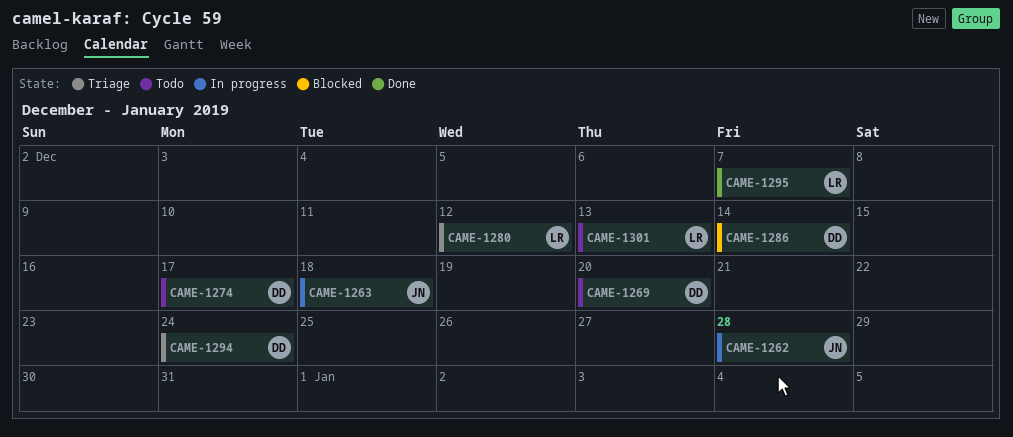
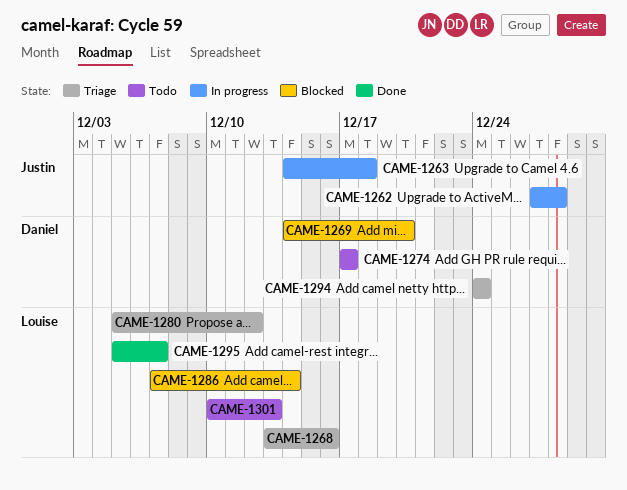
CAME-1268: none -> present
CAME-1269, status: Todo -> Blocked
CAME-1286, owner: Daniel -> Louise

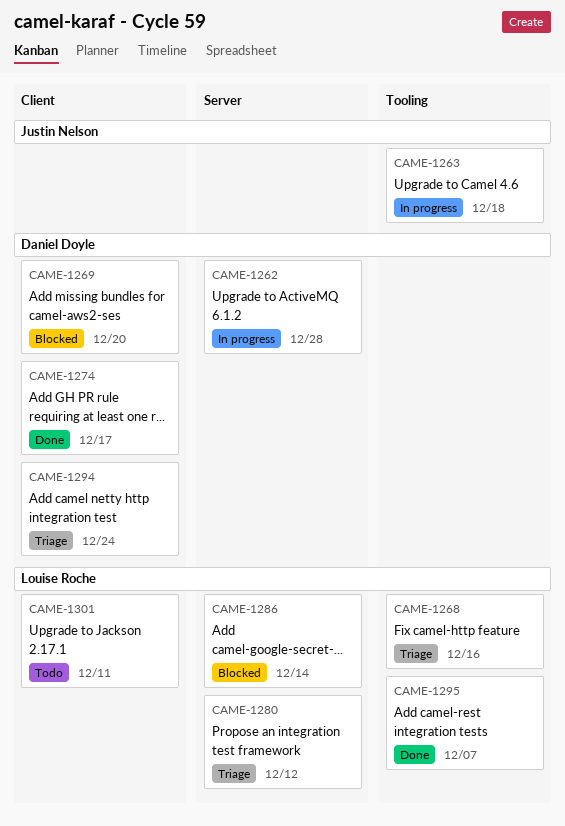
CAME-1262, owner: Justin Nelson -> Daniel Doyle
CAME-1274, status: Todo -> Done
CAME-1301, due: Dec 13 -> Dec 11

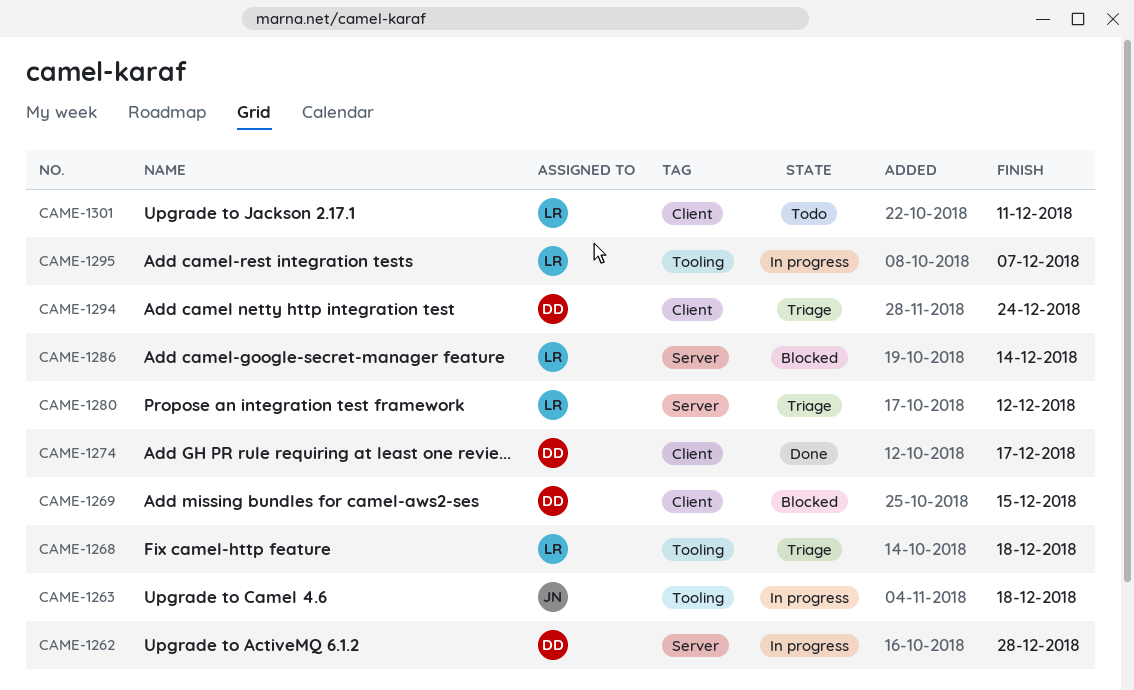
CAME-1268, due: Dec 16 -> Dec 18
CAME-1269, due: Dec 20 -> Dec 15
CAME-1295, status: Done -> In progress

